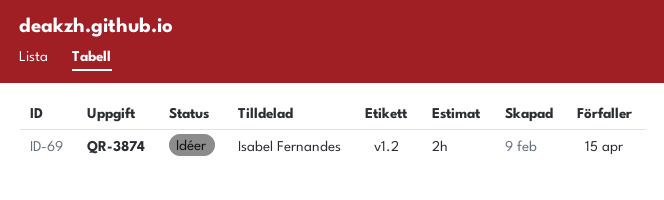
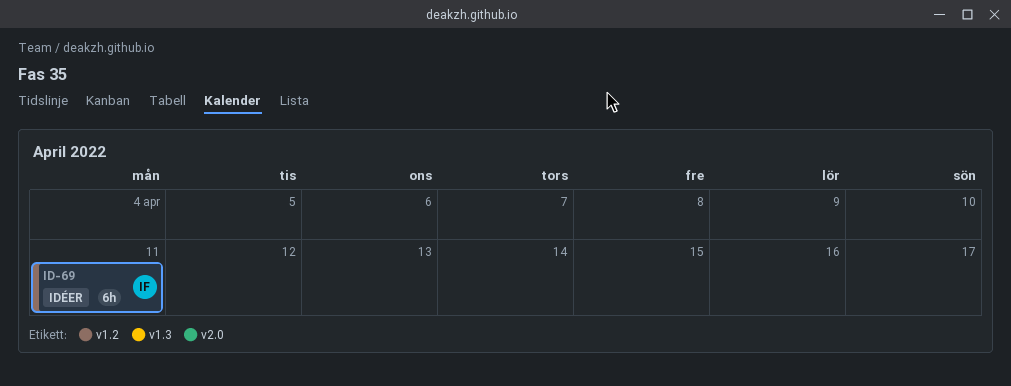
ID-69, estimate: 2h -> 6h
ID-69, due: Apr 15 -> Apr 11

